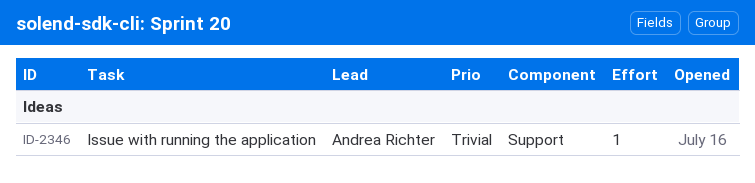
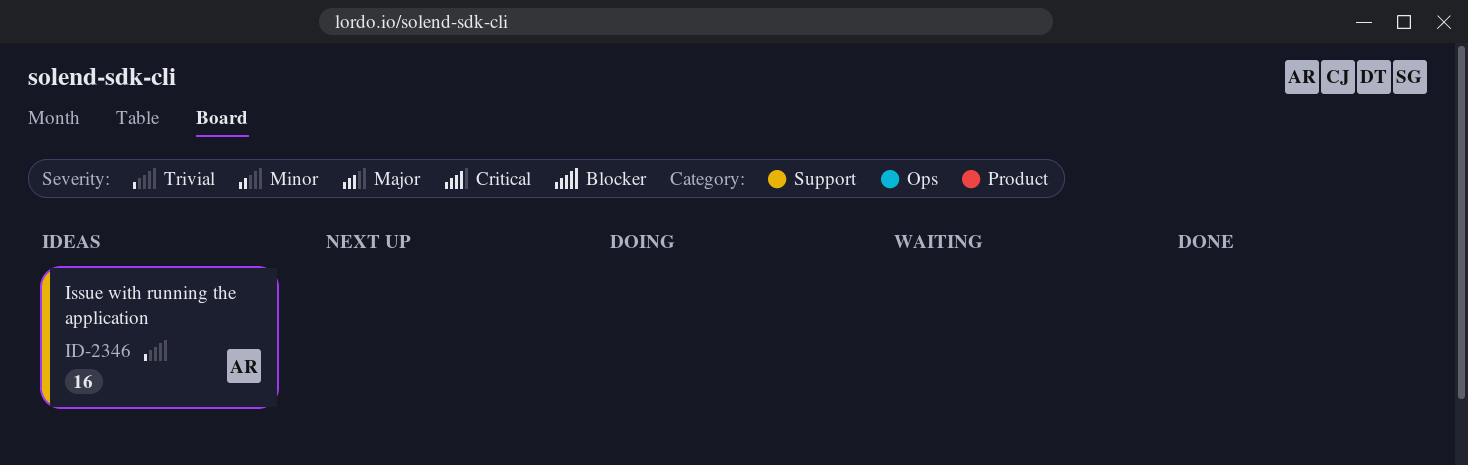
ID-2346, estimate: 1 -> 16

